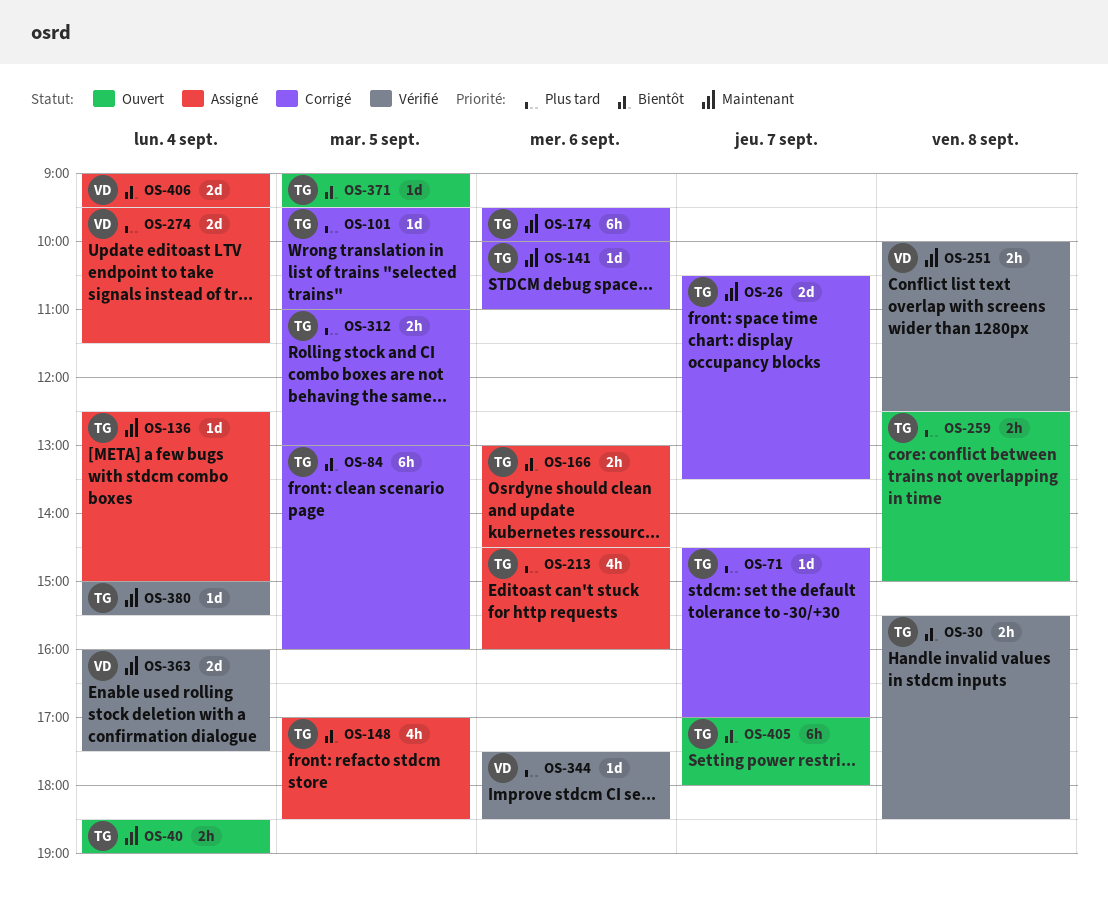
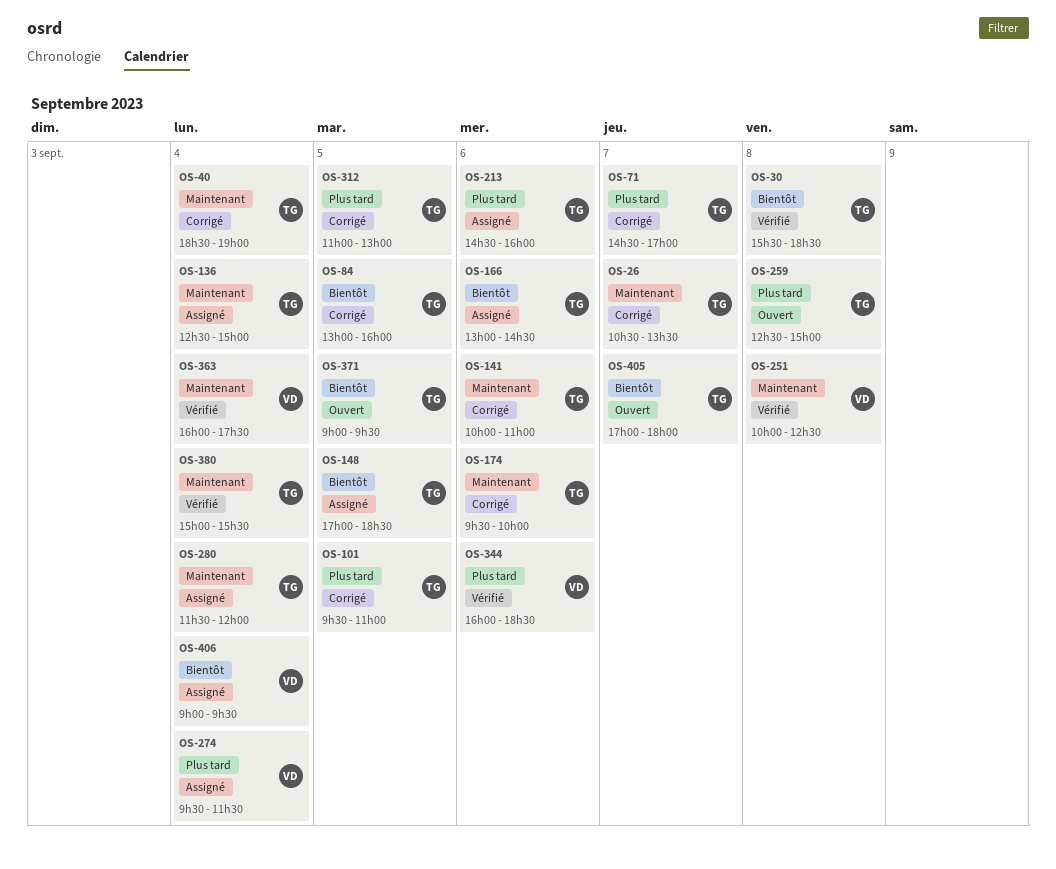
OS-40, status: Ouvert -> Corrigé
OS-280: none -> present
OS-344, begins: 17:30 -> 16:00

